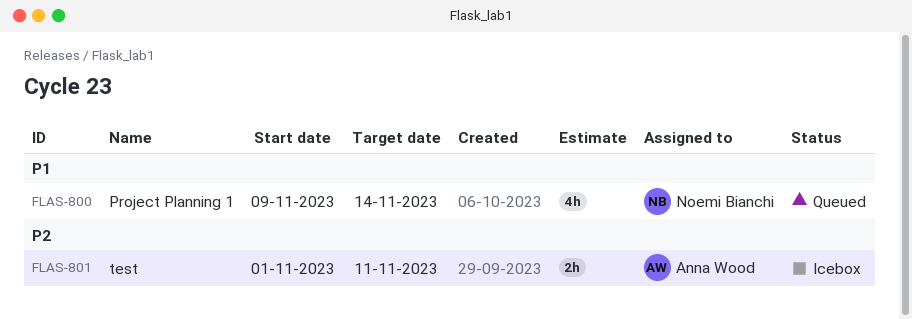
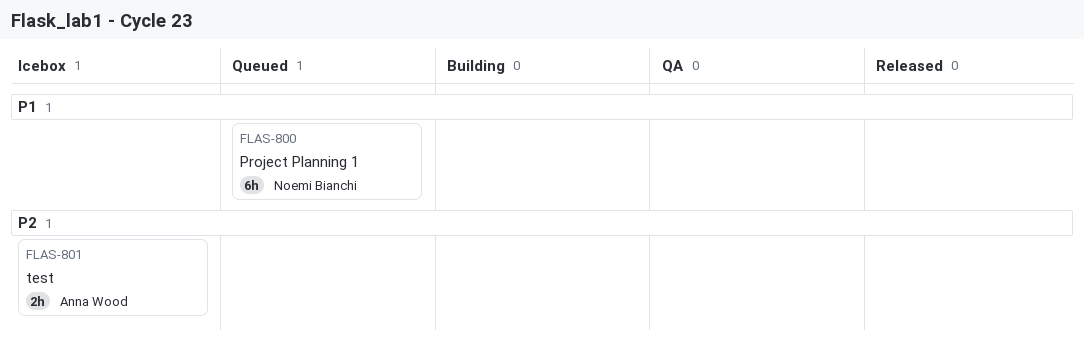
FLAS-800, estimate: 4h -> 6h

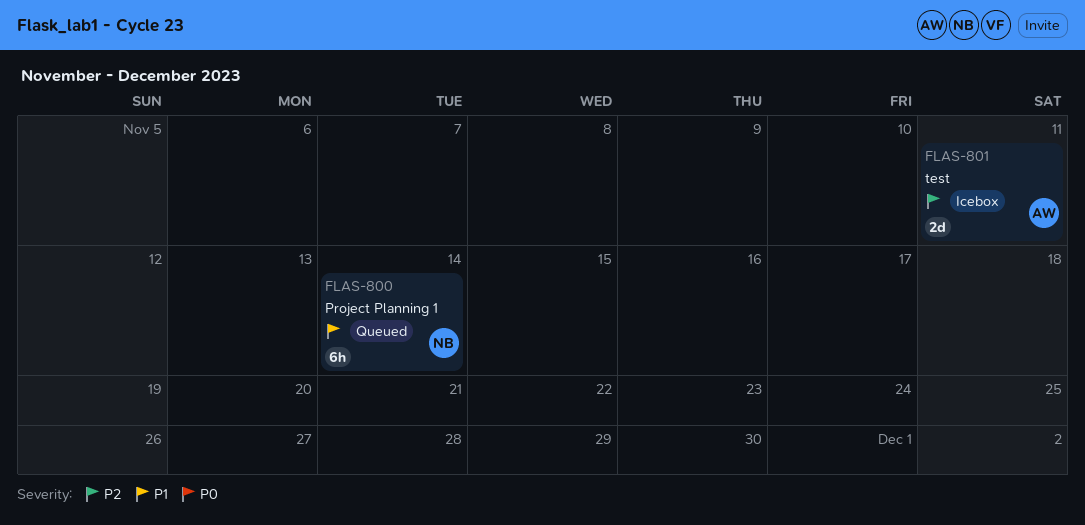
FLAS-801, estimate: 2h -> 2d

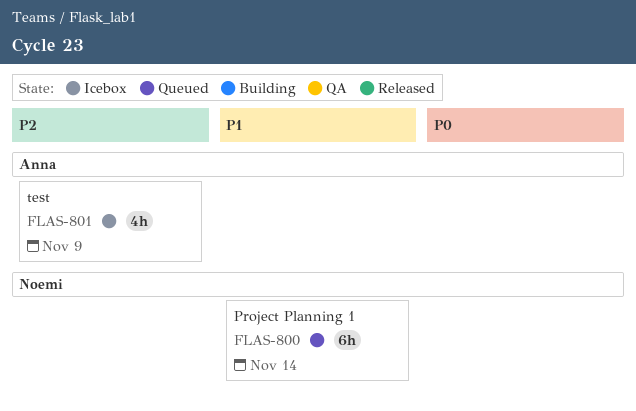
FLAS-801, estimate: 2d -> 4h
FLAS-801, due: Nov 11 -> Nov 9

